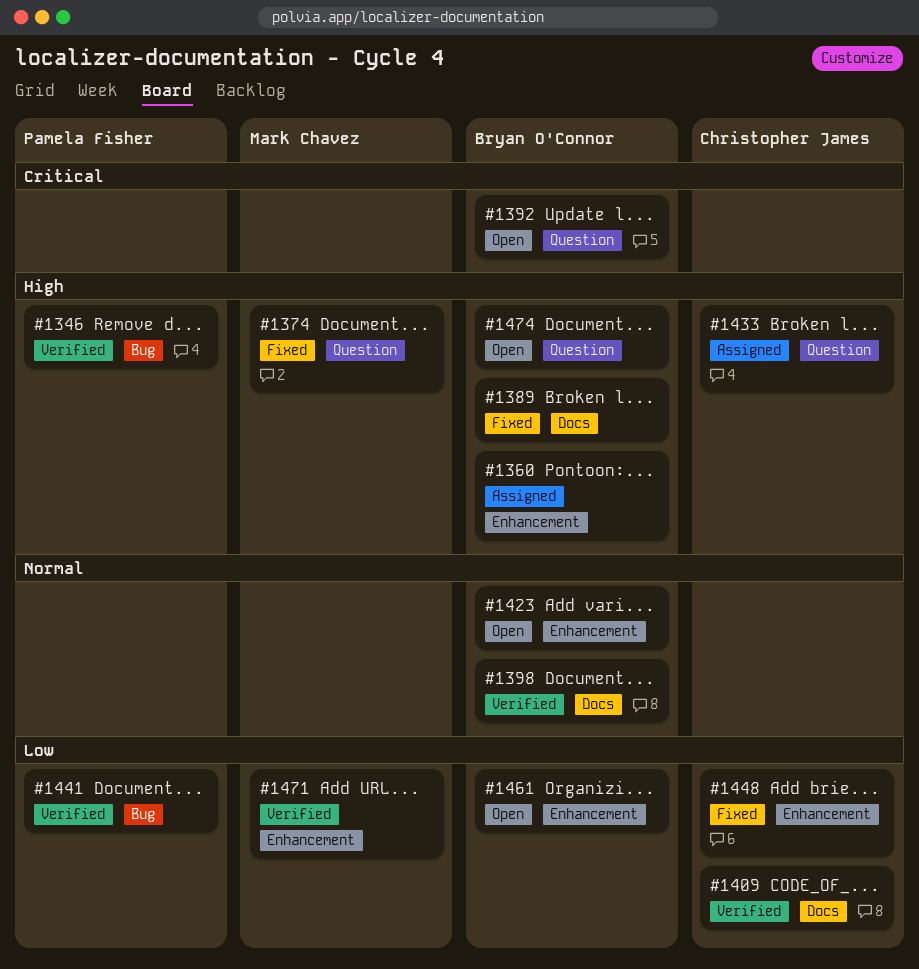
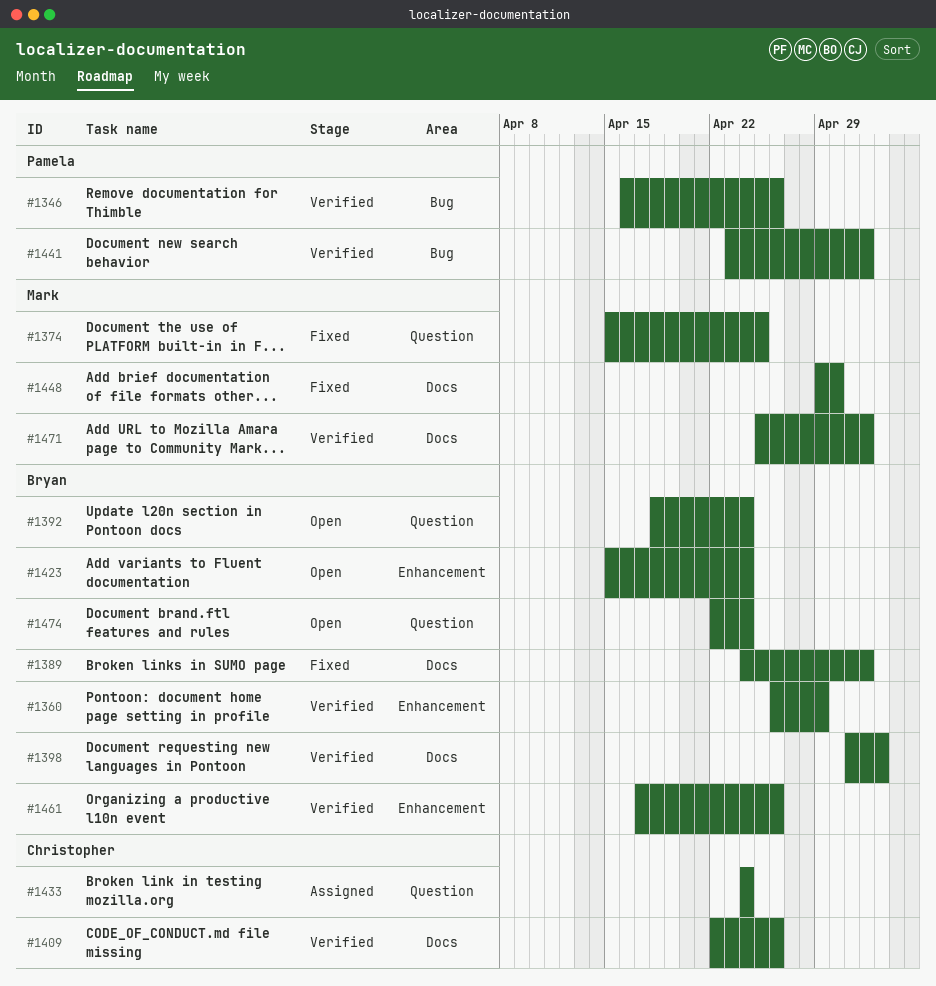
#1360, status: Assigned -> Verified
#1448, owner: Christopher James -> Mark Chavez
#1448, label: Enhancement -> Docs
#1461, status: Open -> Verified
#1471, label: Enhancement -> Docs

